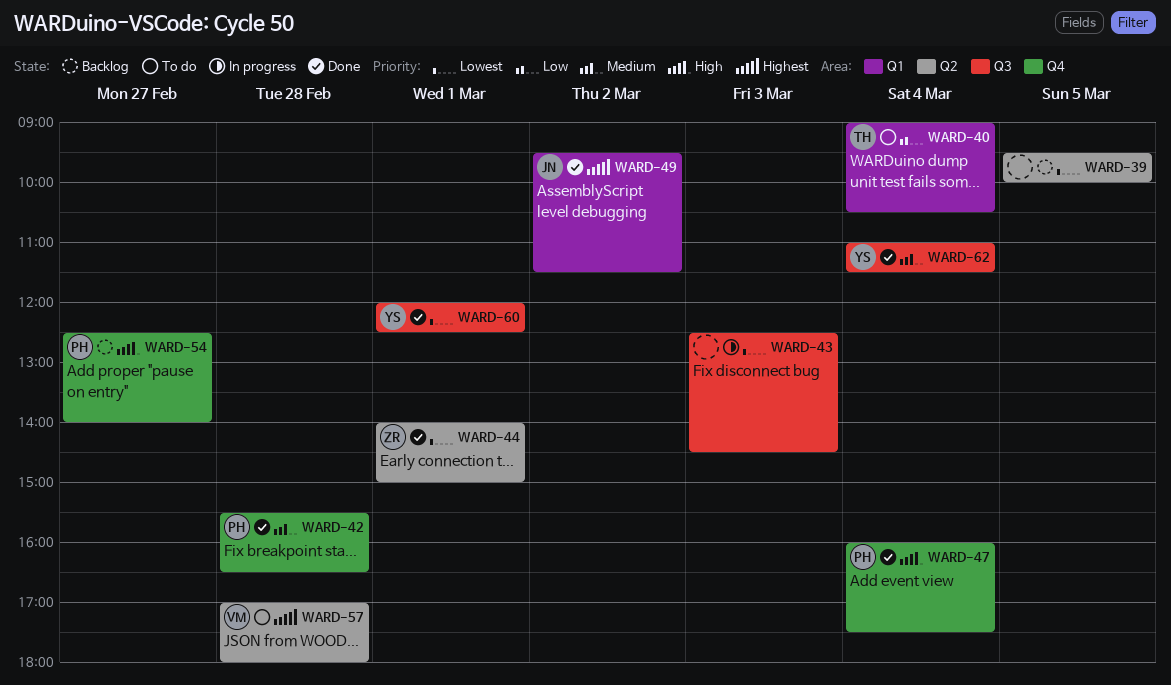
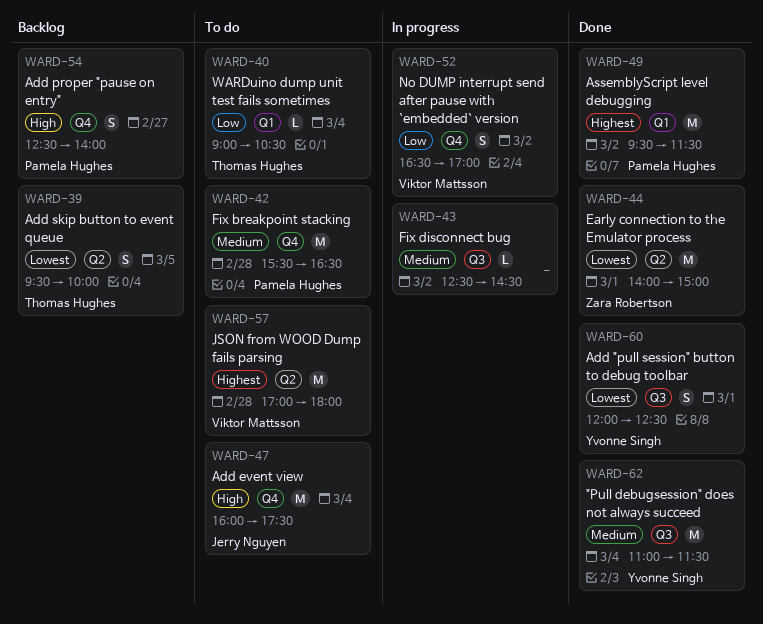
WARD-39, owner: none -> Thomas Hughes
WARD-42, status: Done -> To do
WARD-43, priority: Lowest -> Medium
WARD-43, day: Mar 3 -> Mar 2
WARD-47, status: Done -> To do
WARD-47, owner: Pamela Hughes -> Jerry Nguyen
WARD-49, owner: Jerry Nguyen -> Pamela Hughes
WARD-52: none -> present

